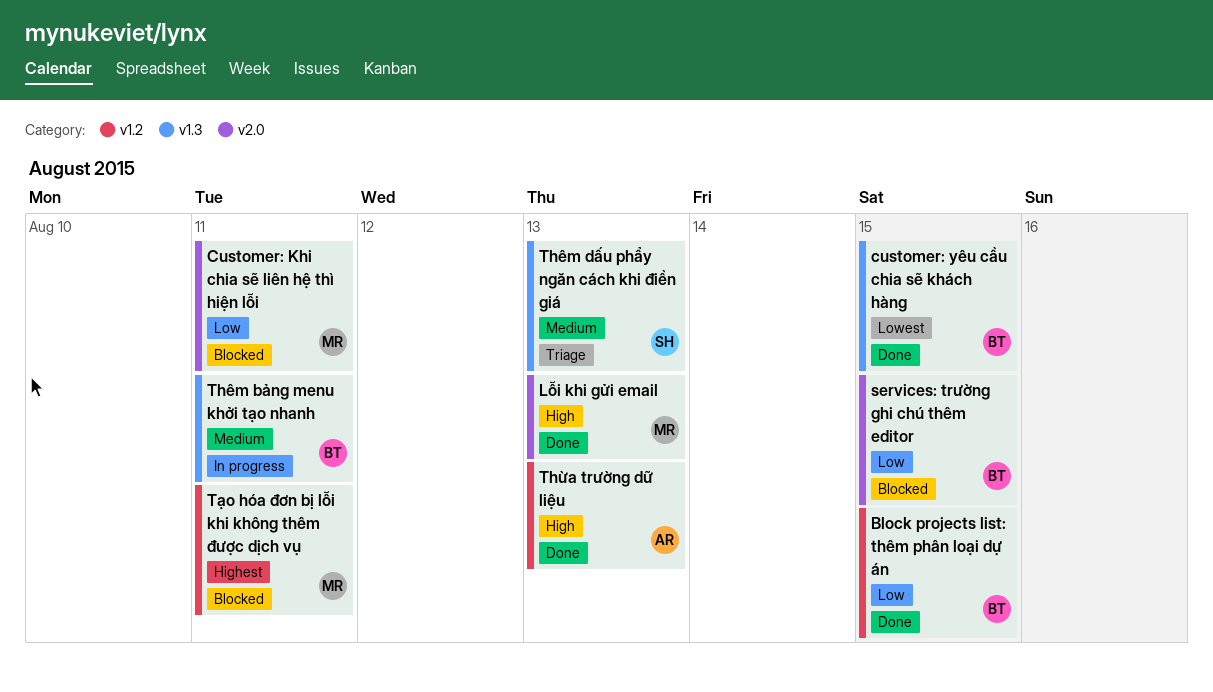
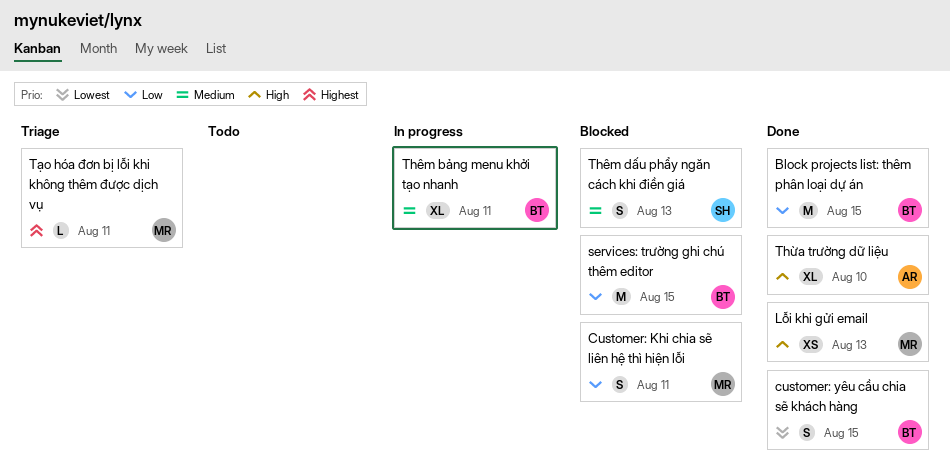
Thêm dấu phẩy ngăn cách khi điền giá, status: Triage -> Blocked
Thừa trường dữ liệu, due: Aug 13 -> Aug 10
Tạo hóa đơn bị lỗi khi không thêm được dịch vụ, status: Blocked -> Triage

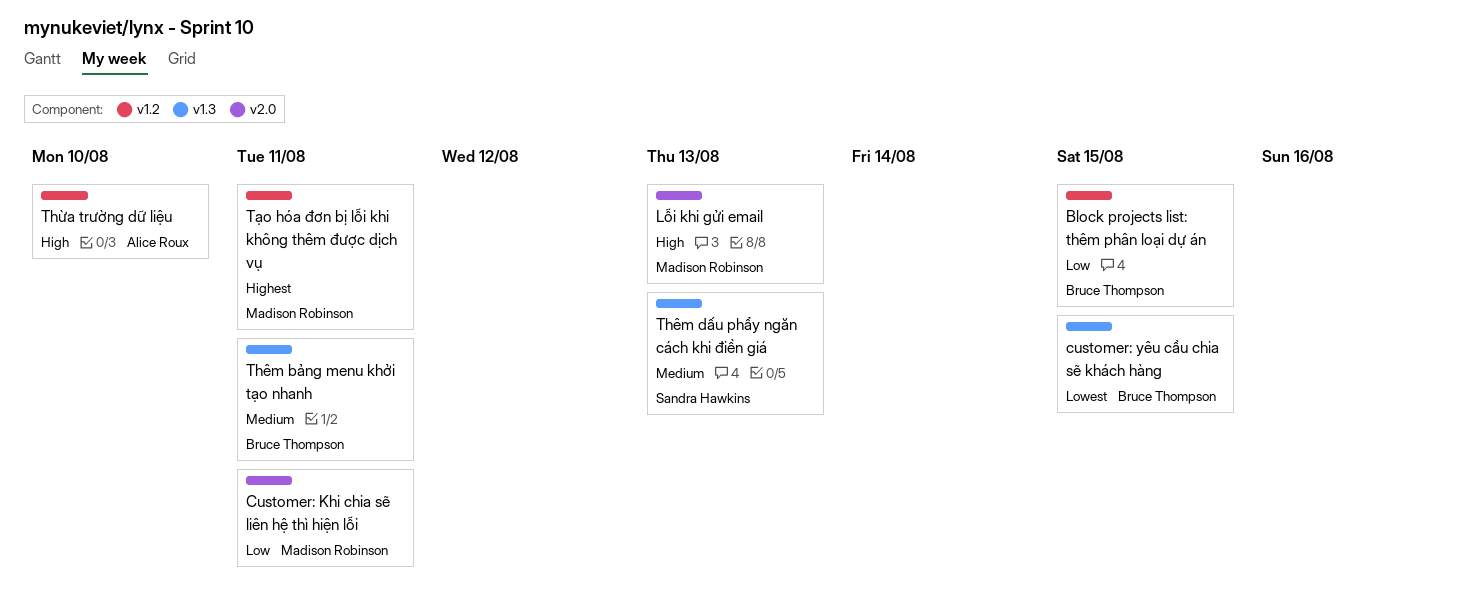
services: trường ghi chú thêm editor: present -> none

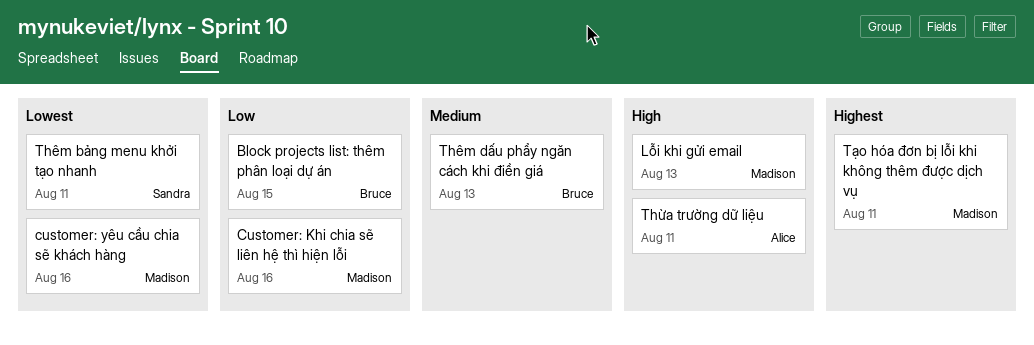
Customer: Khi chia sẽ liên hệ thì hiện lỗi, due: Aug 11 -> Aug 16
customer: yêu cầu chia sẽ khách hàng, owner: Bruce Thompson -> Madison Robinson
customer: yêu cầu chia sẽ khách hàng, due: Aug 15 -> Aug 16
Thêm bảng menu khởi tạo nhanh, owner: Bruce Thompson -> Sandra Hawkins
Thêm bảng menu khởi tạo nhanh, priority: Medium -> Lowest
Thêm dấu phẩy ngăn cách khi điền giá, owner: Sandra Hawkins -> Bruce Thompson
Thừa trường dữ liệu, due: Aug 10 -> Aug 11

